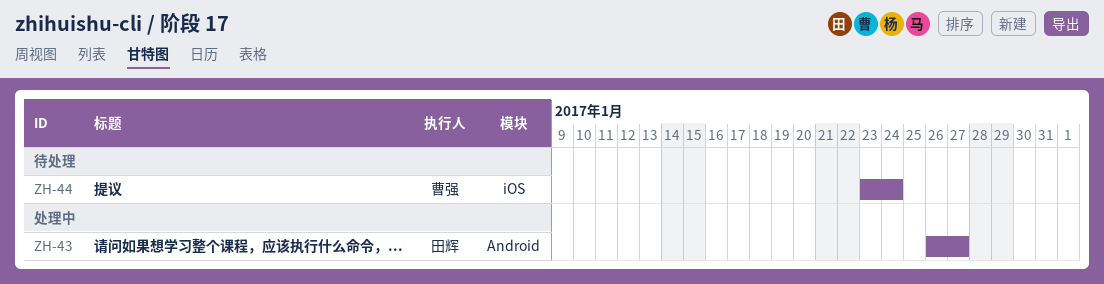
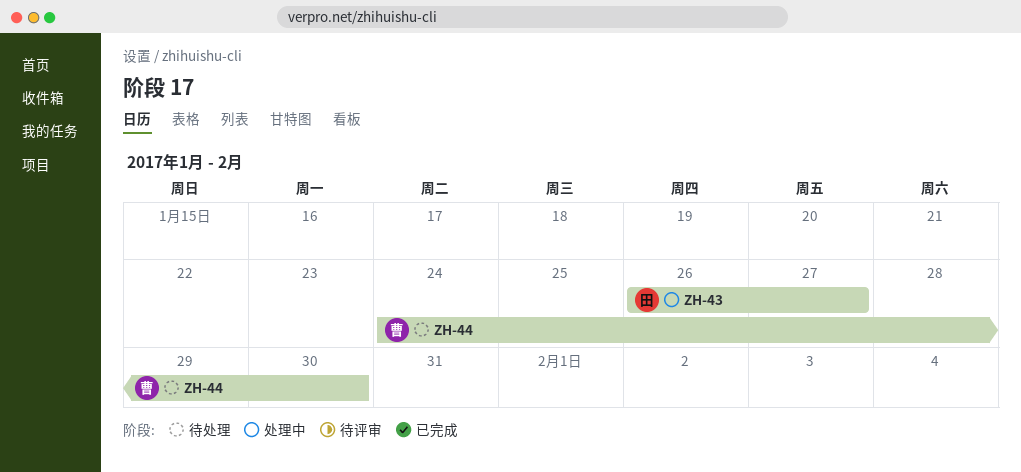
ZH-44, start: Jan 23 -> Jan 24
ZH-44, due: Jan 24 -> Jan 30

